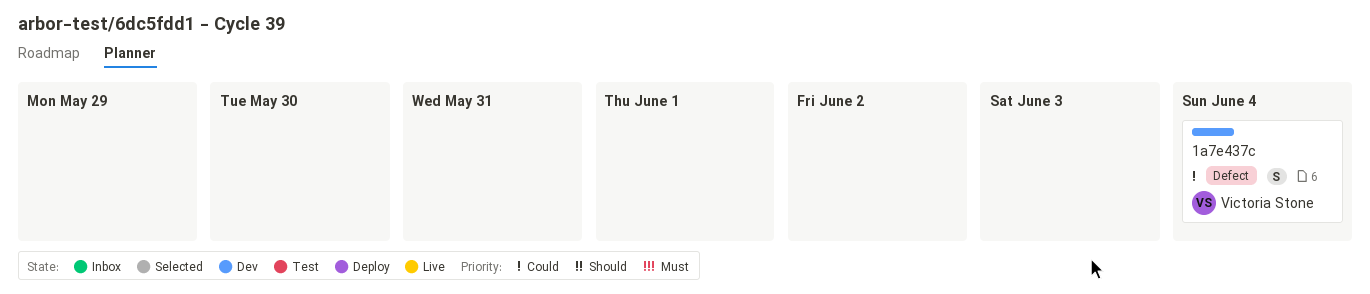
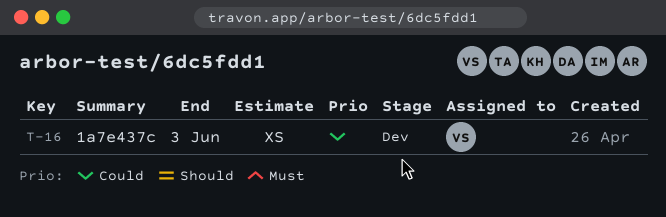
1a7e437c, estimate: S -> XS
1a7e437c, due: Jun 4 -> Jun 3

